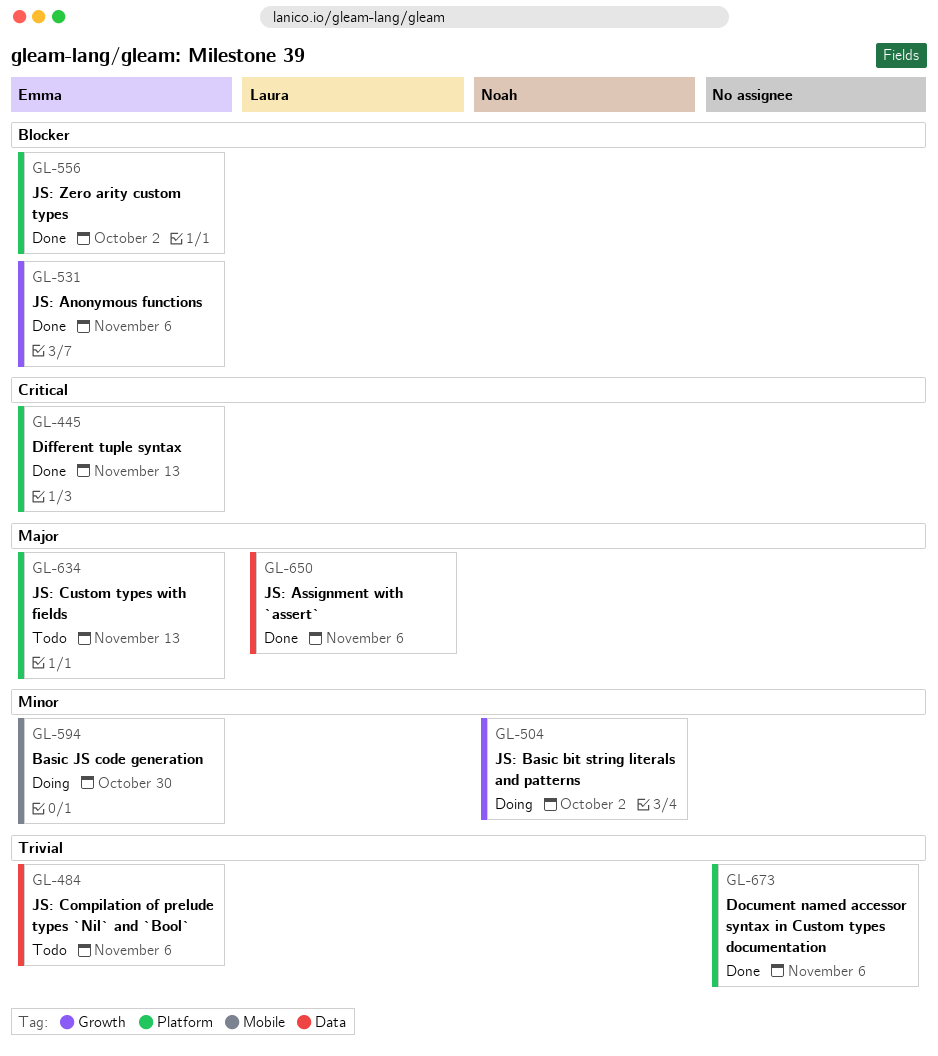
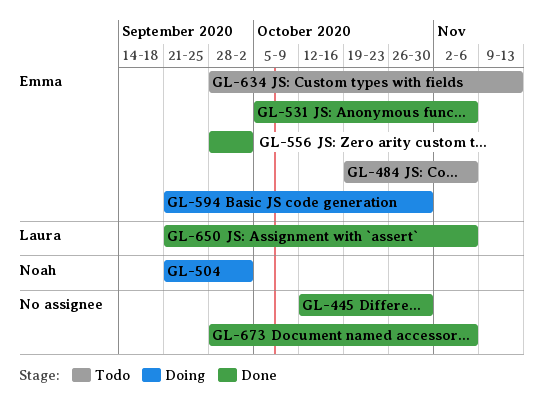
GL-445, owner: Emma -> none
GL-445, due: Nov 13 -> Oct 30

